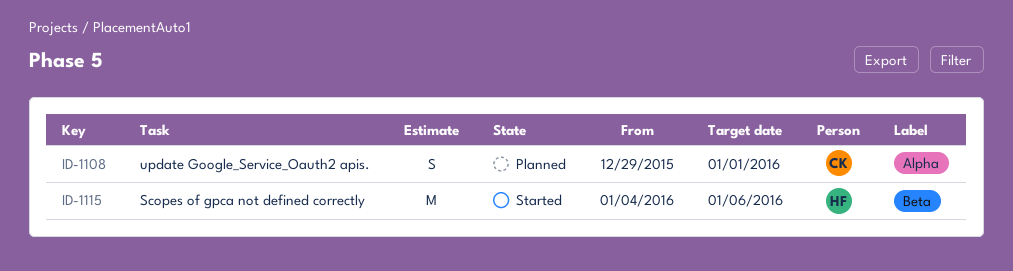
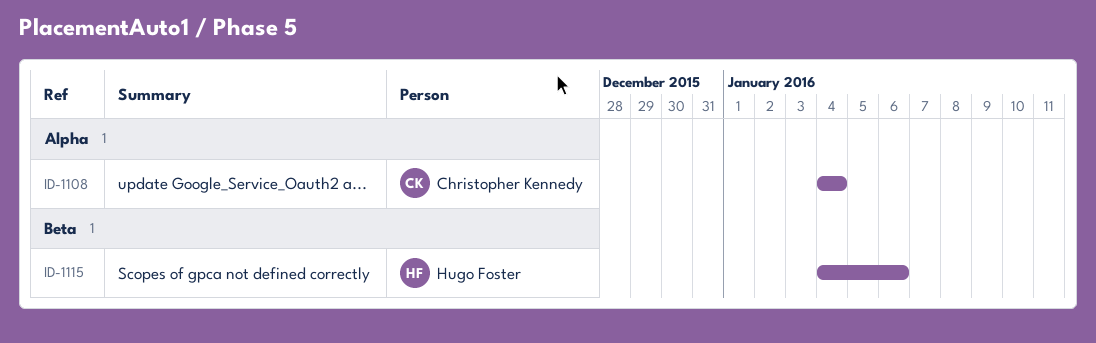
ID-1108, start: Dec 29 -> Jan 4
ID-1108, due: Jan 1 -> Jan 4

